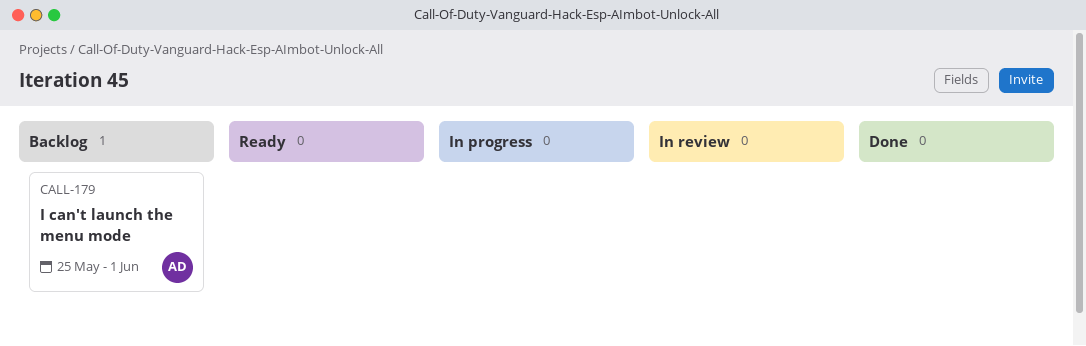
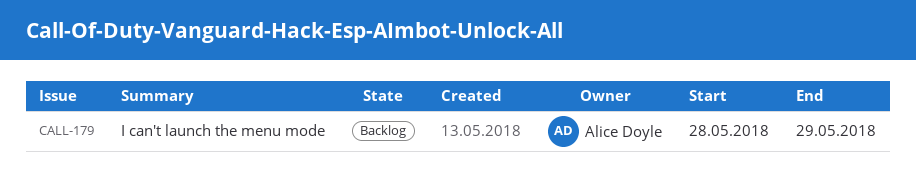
CALL-179, start: May 25 -> May 28
CALL-179, due: Jun 1 -> May 29

